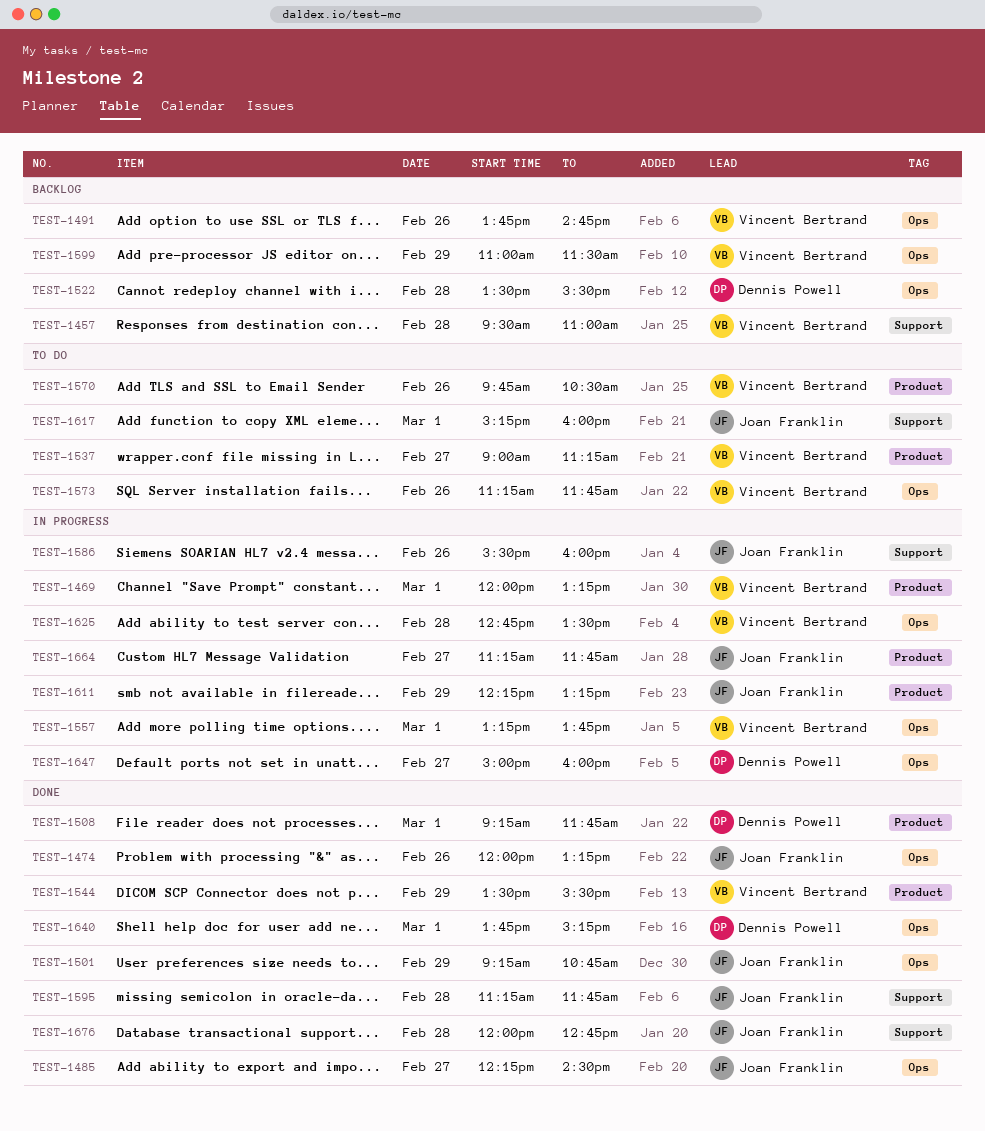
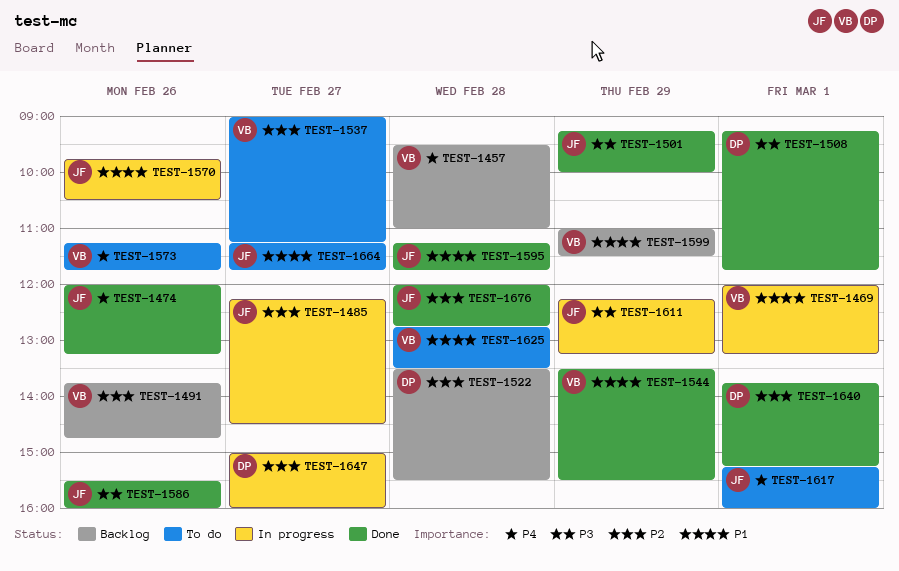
TEST-1485, status: Done -> In progress
TEST-1501, ends: 10:45 -> 10:00
TEST-1557: present -> none
TEST-1570, status: To do -> In progress
TEST-1570, owner: Vincent Bertrand -> Joan Franklin
TEST-1586, status: In progress -> Done
TEST-1625, status: In progress -> To do
TEST-1664, status: In progress -> To do

